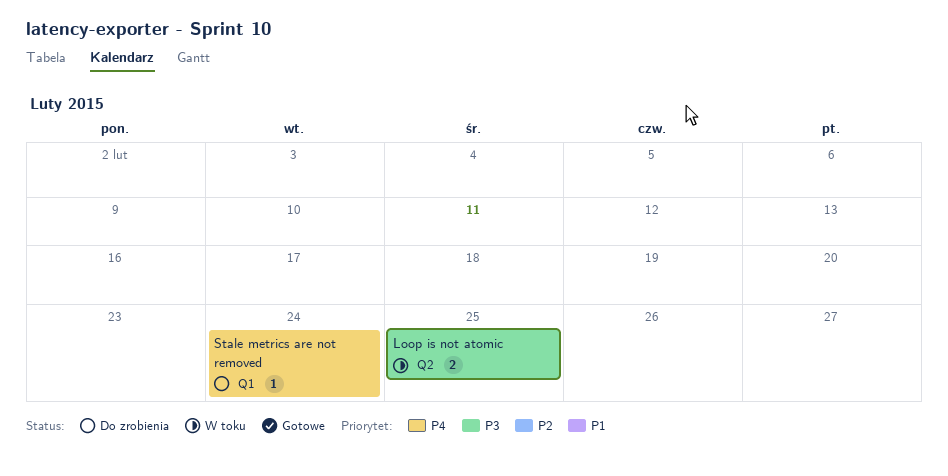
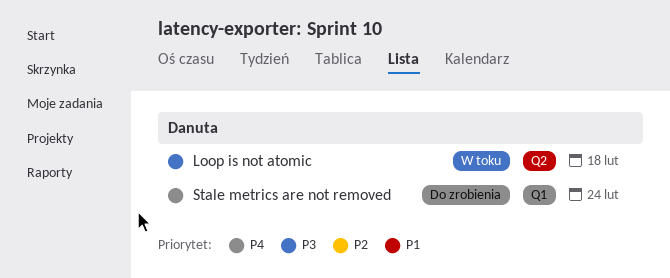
Loop is not atomic, due: Feb 25 -> Feb 18

